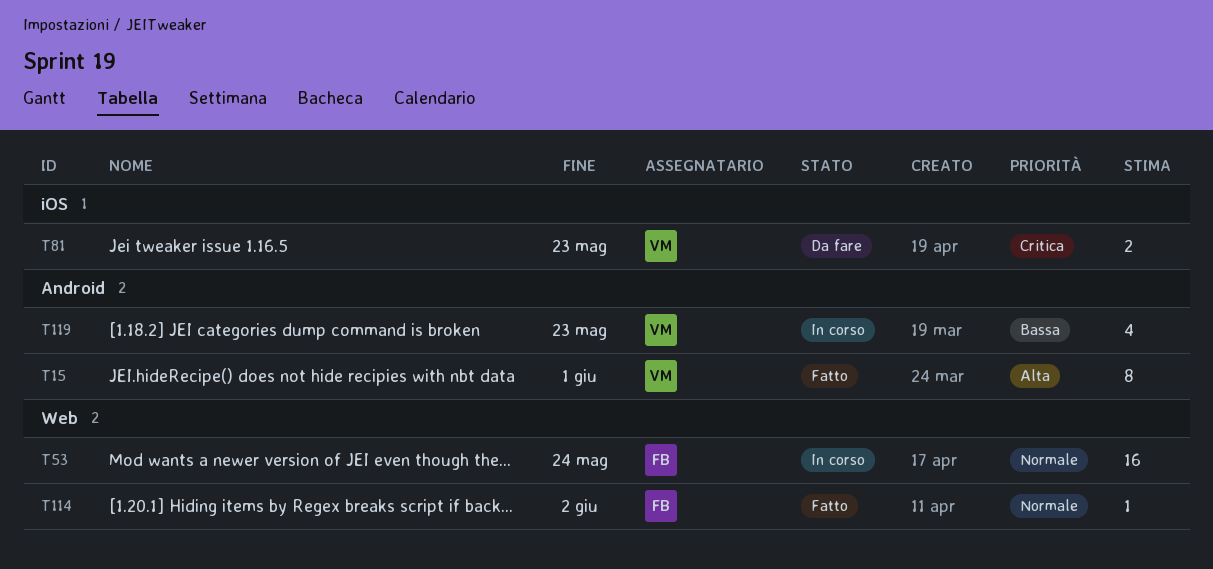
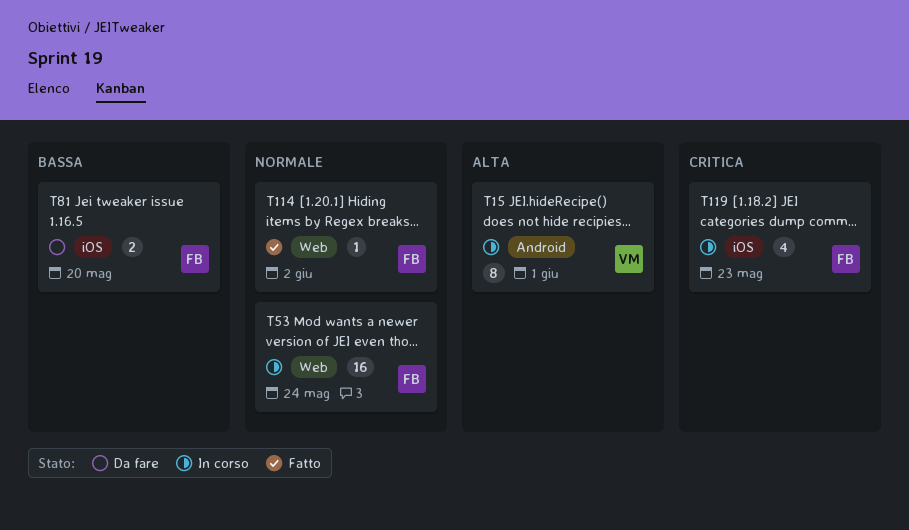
T15, status: Fatto -> In corso
T81, owner: VM -> FB
T81, priority: Critica -> Bassa
T81, due: May 23 -> May 20
T119, owner: VM -> FB
T119, priority: Bassa -> Critica
T119, label: Android -> iOS

